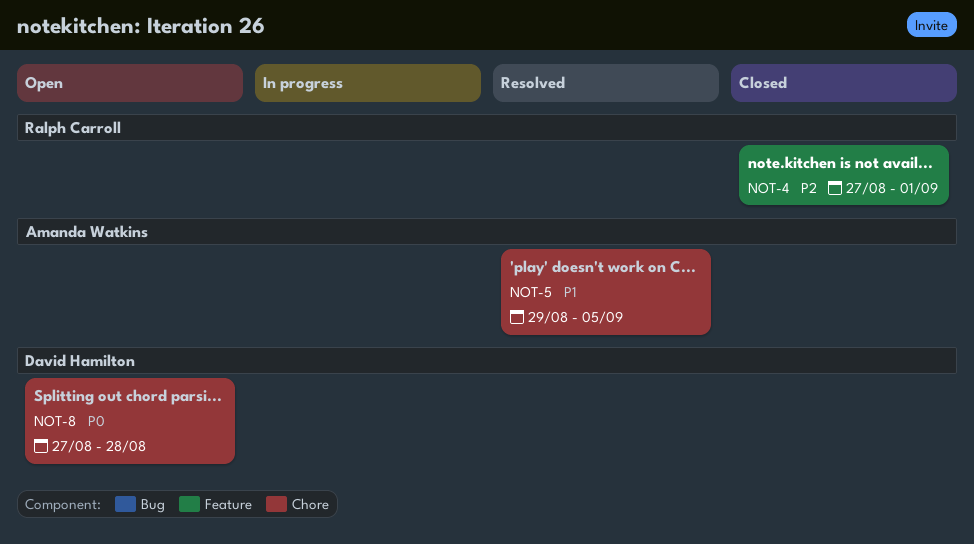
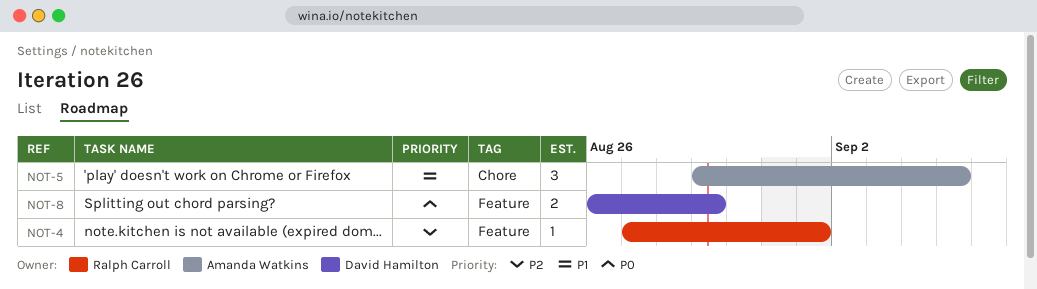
NOT-8, label: Chore -> Feature
NOT-8, start: Aug 27 -> Aug 26
NOT-8, due: Aug 28 -> Aug 29

